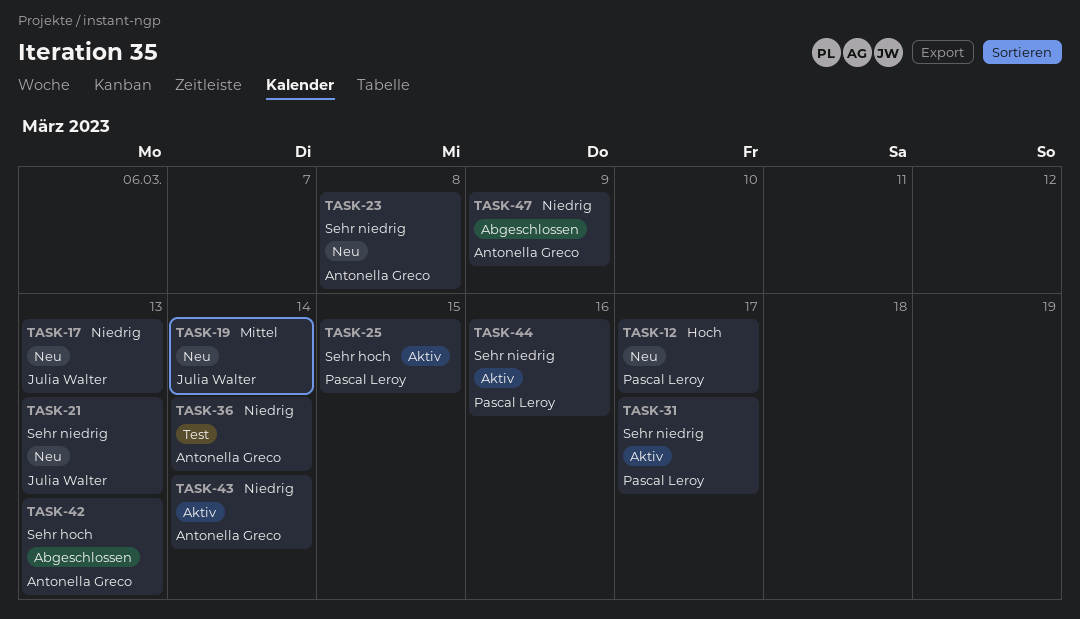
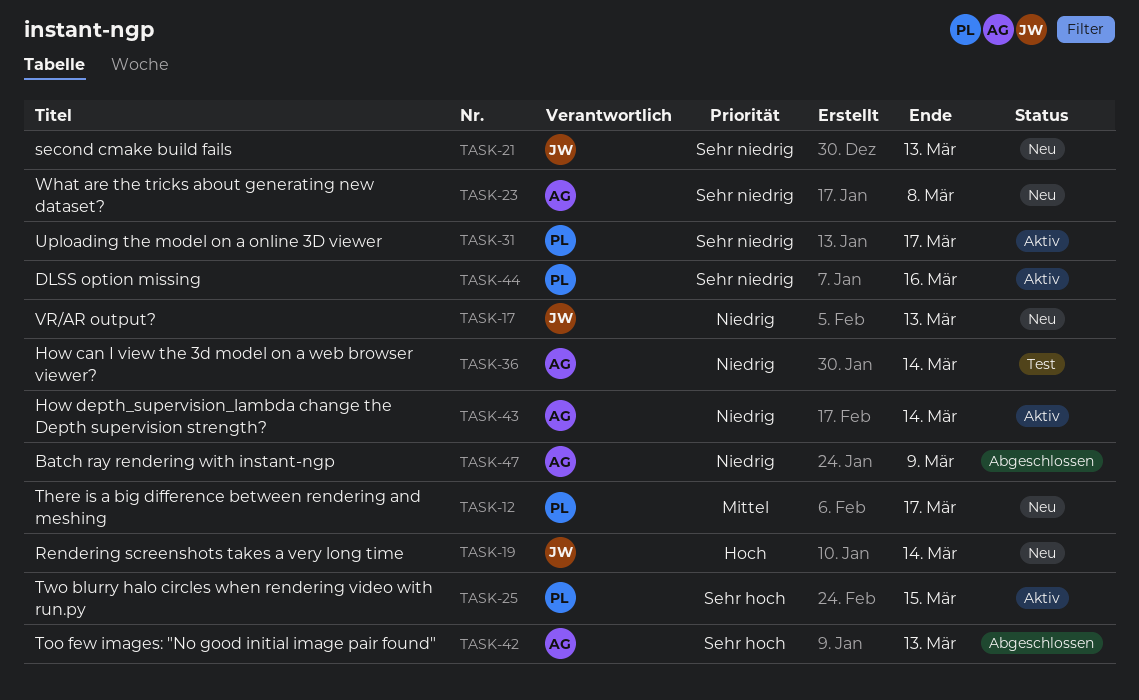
TASK-12, priority: Hoch -> Mittel
TASK-19, priority: Mittel -> Hoch

